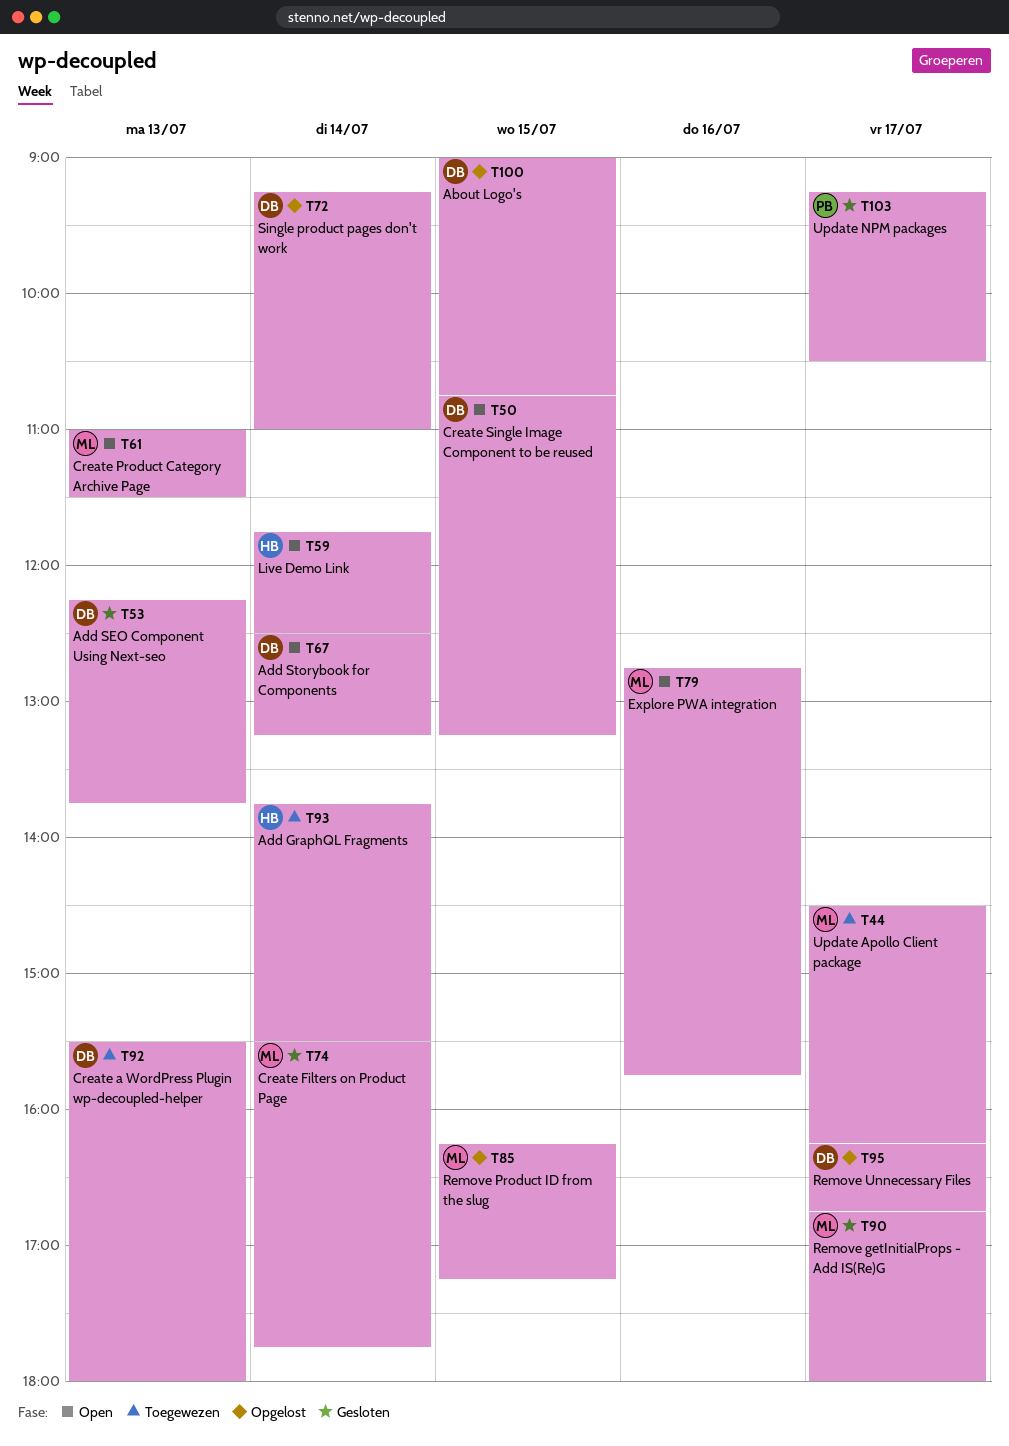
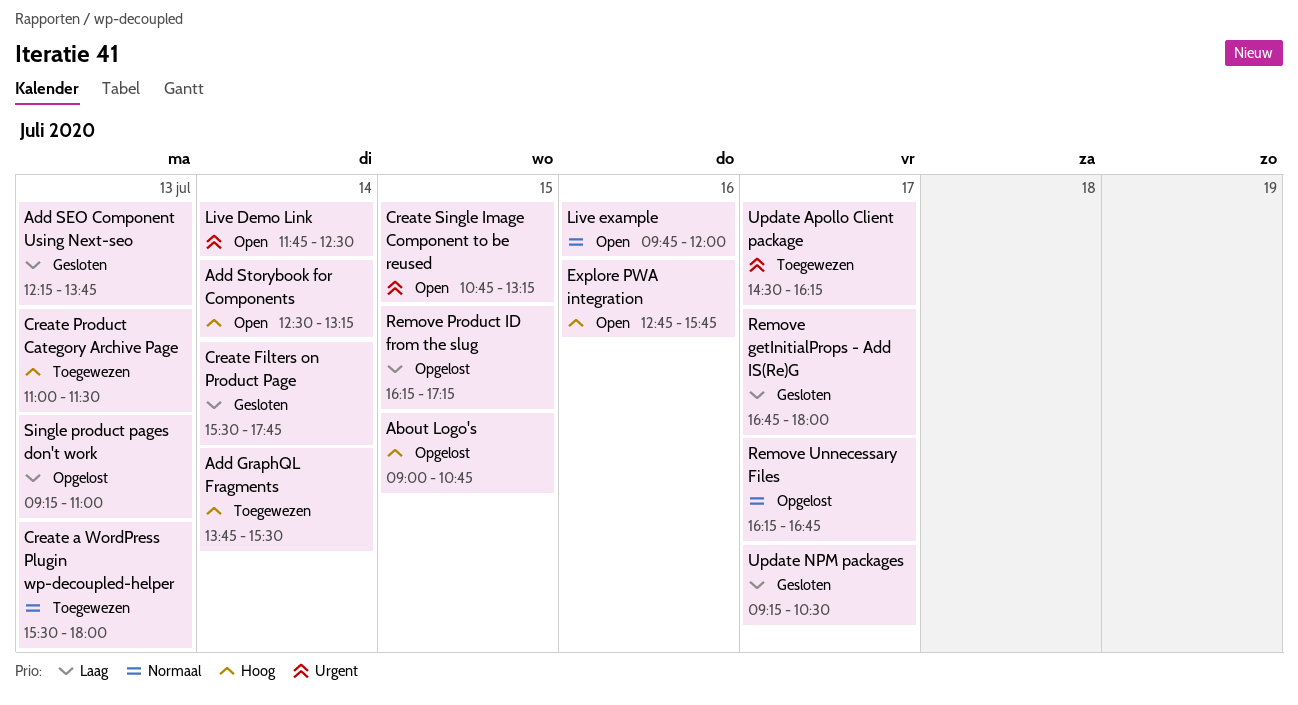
Create Product Category Archive Page, status: Open -> Toegewezen
Live example: none -> present
Single product pages don't work, day: Jul 14 -> Jul 13

